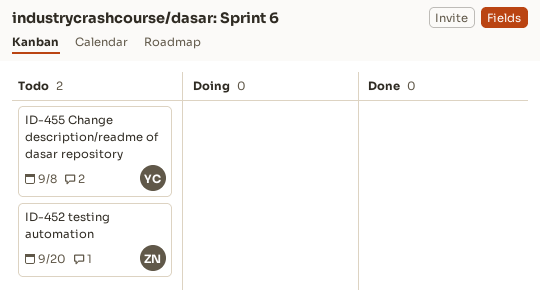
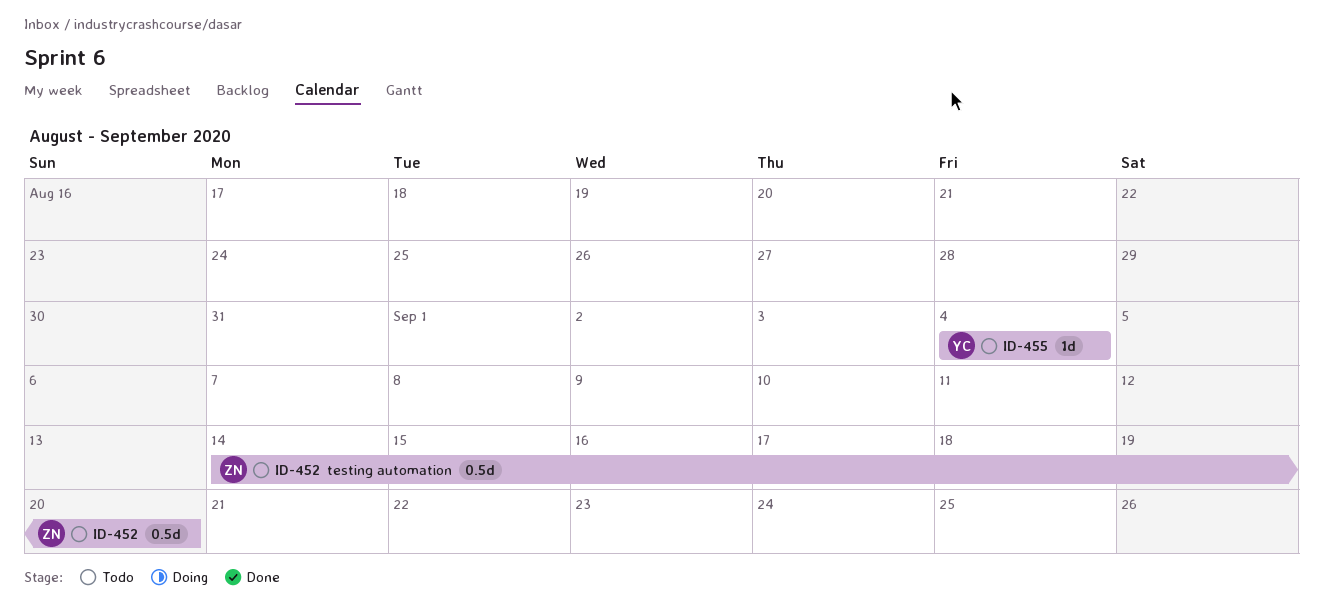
ID-455, due: Sep 8 -> Sep 4

